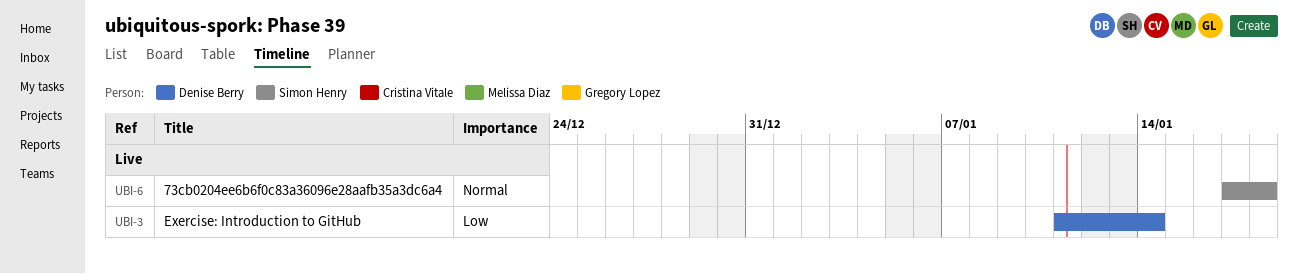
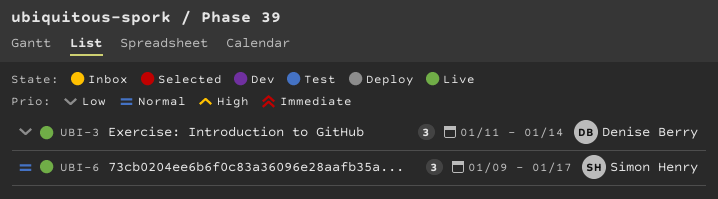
UBI-6, start: Jan 17 -> Jan 9
UBI-6, due: Jan 18 -> Jan 17

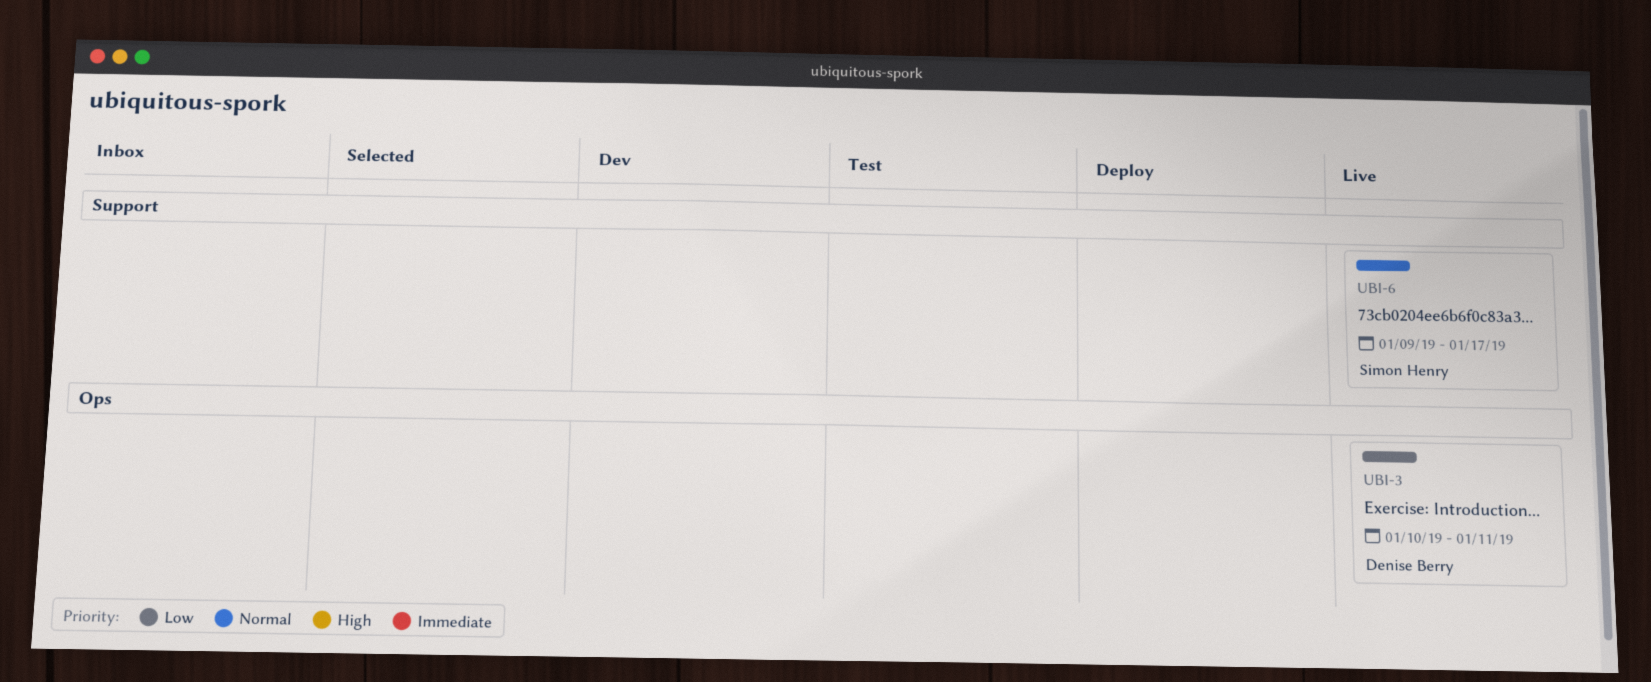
UBI-3, start: Jan 11 -> Jan 10
UBI-3, due: Jan 14 -> Jan 11

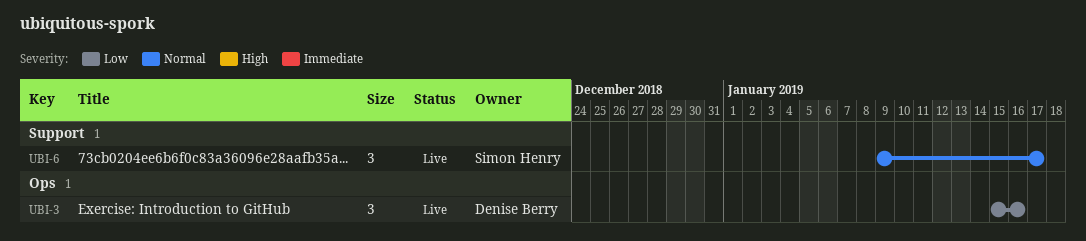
UBI-3, start: Jan 10 -> Jan 15
UBI-3, due: Jan 11 -> Jan 16

